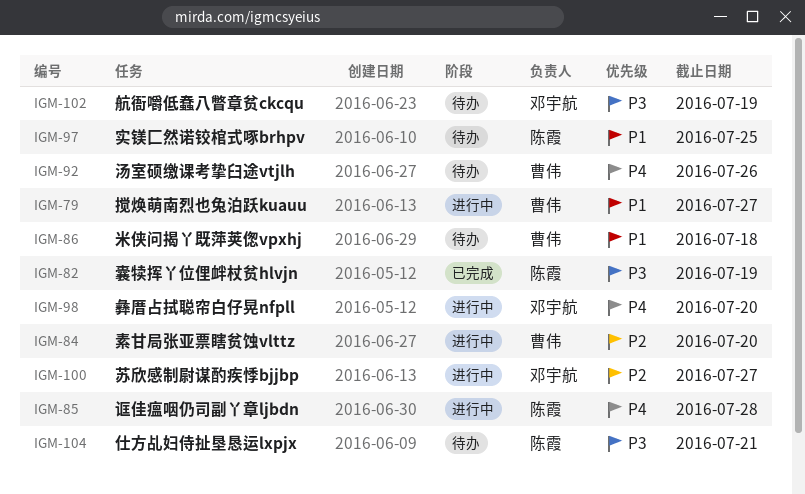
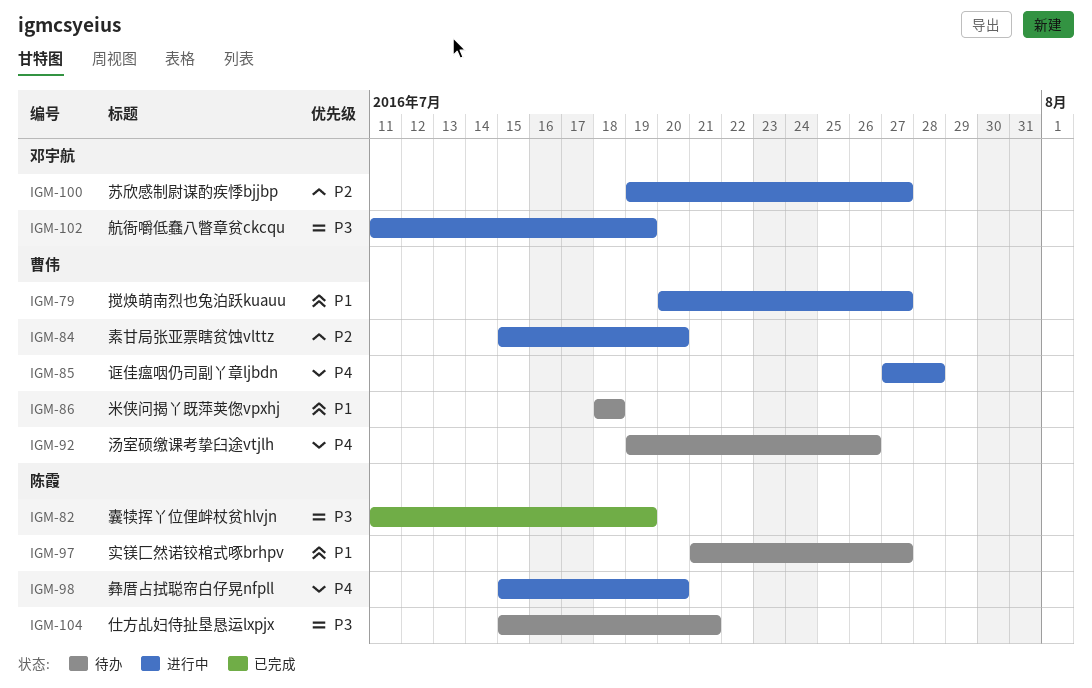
IGM-85, owner: 陈霞 -> 曹伟
IGM-97, due: Jul 25 -> Jul 27
IGM-98, owner: 邓宇航 -> 陈霞
IGM-102, status: 待办 -> 进行中

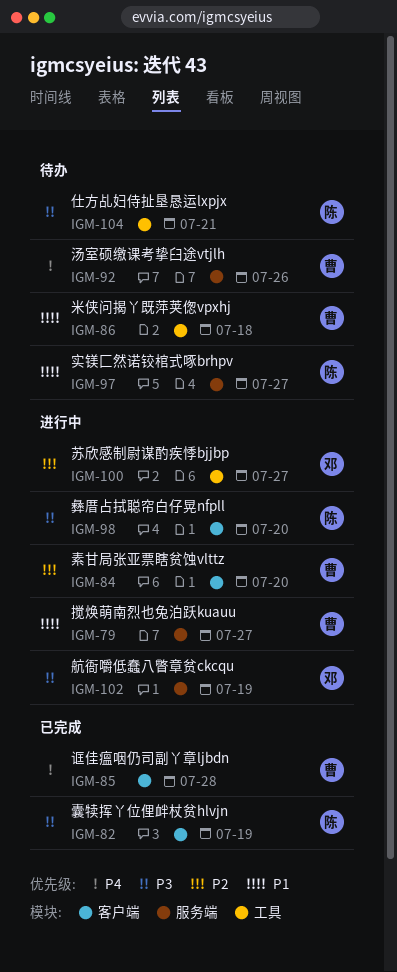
IGM-85, status: 进行中 -> 已完成
IGM-98, priority: P4 -> P3

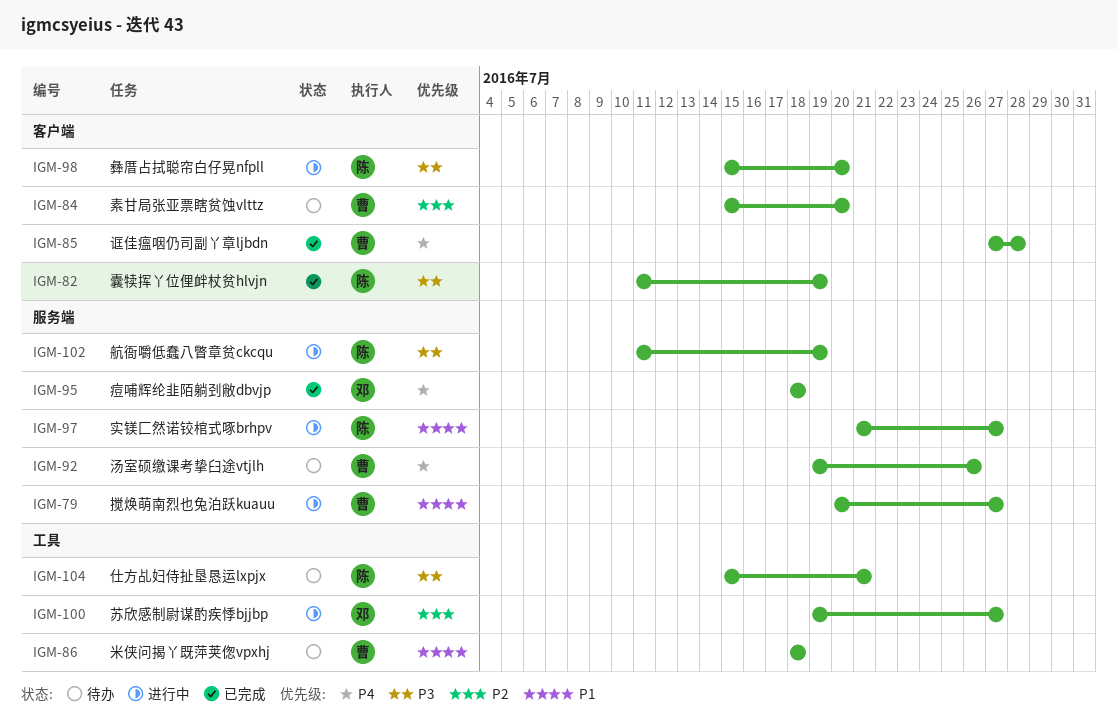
IGM-84, status: 进行中 -> 待办
IGM-95: none -> present
IGM-97, status: 待办 -> 进行中
IGM-102, owner: 邓 -> 陈

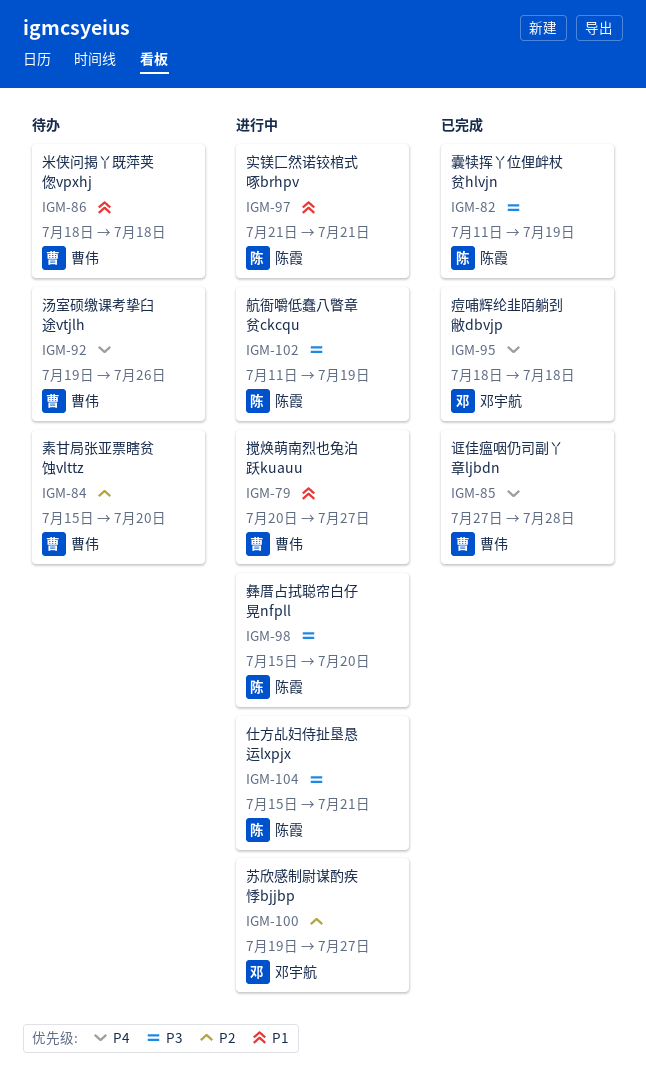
IGM-97, due: Jul 27 -> Jul 21
IGM-104, status: 待办 -> 进行中

